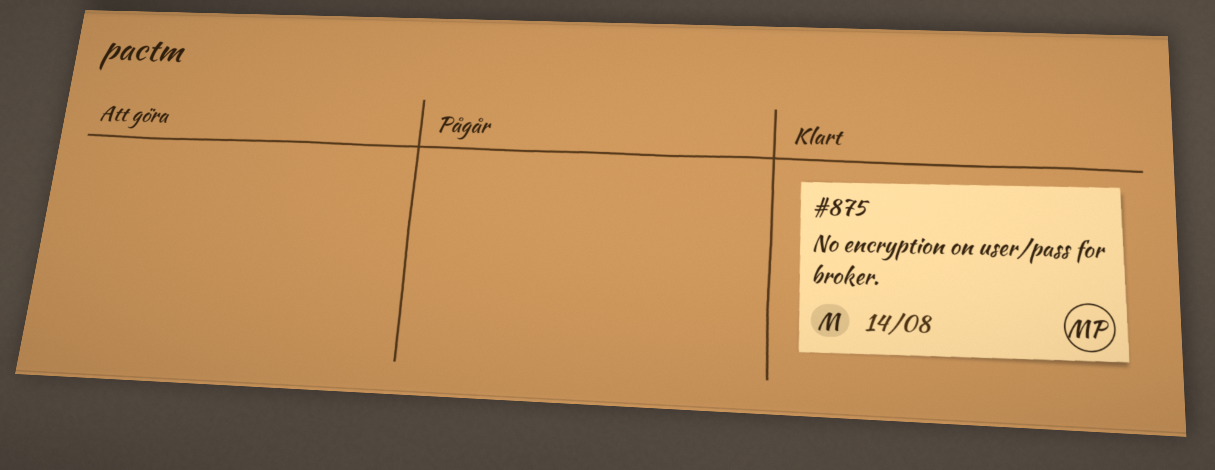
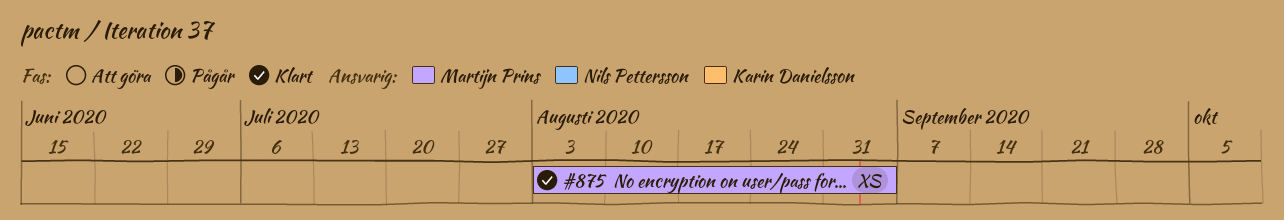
#875, estimate: M -> XS
#875, due: Aug 14 -> Sep 4

